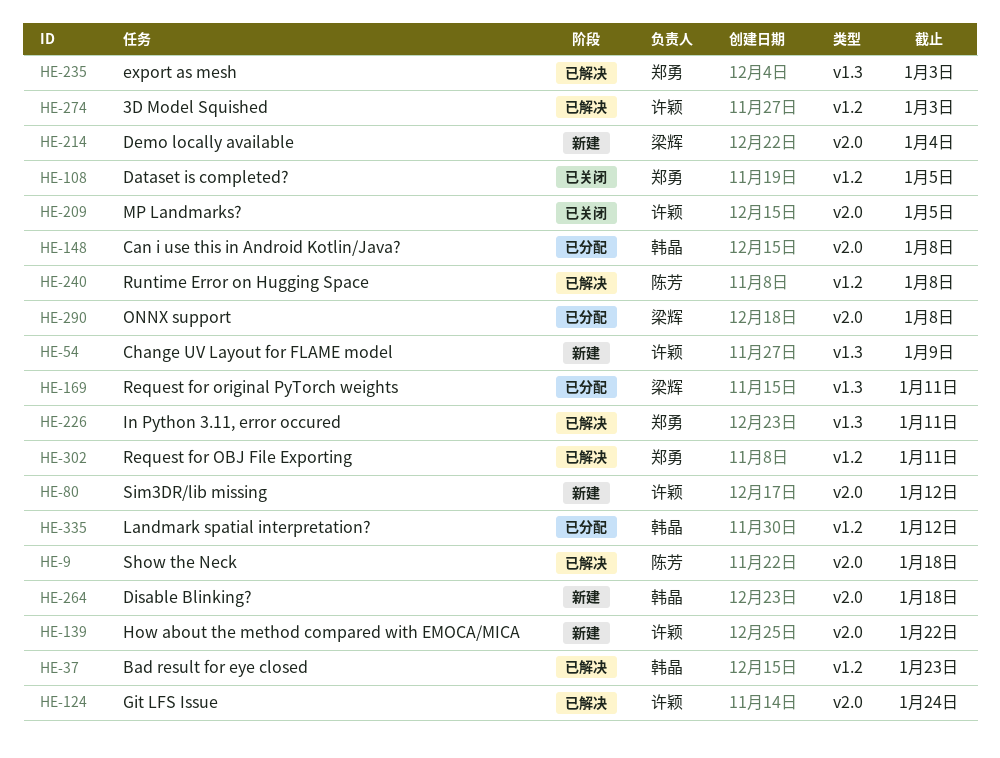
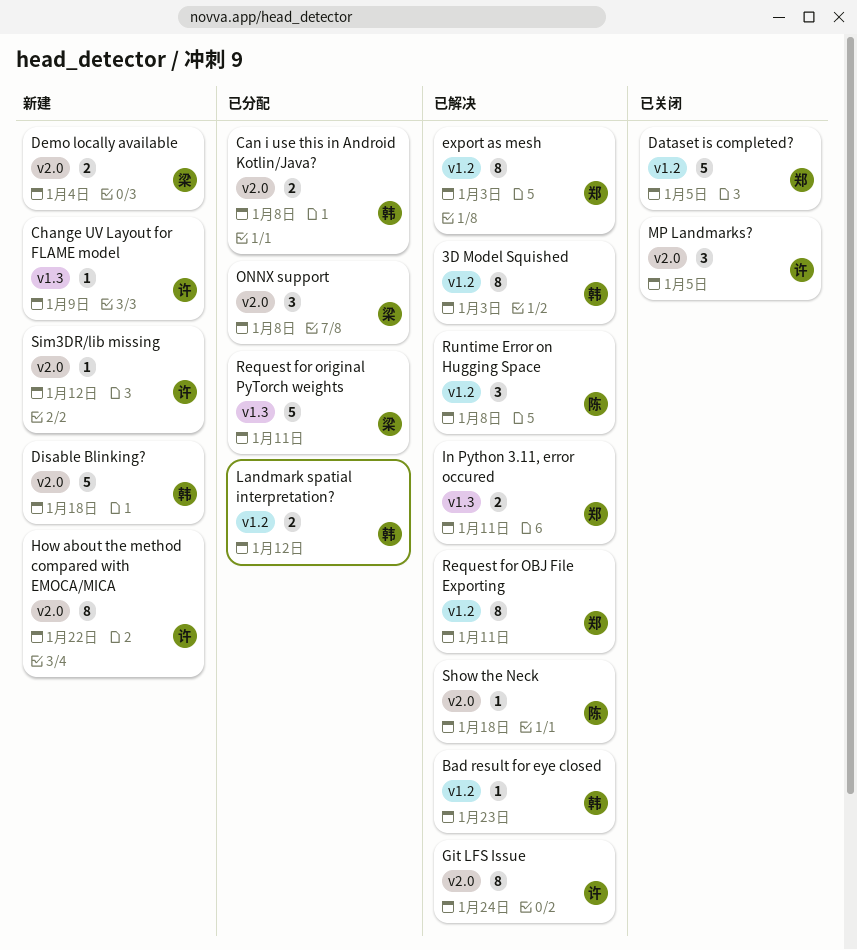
3D Model Squished, owner: 许颖 -> 韩晶
export as mesh, label: v1.3 -> v1.2

